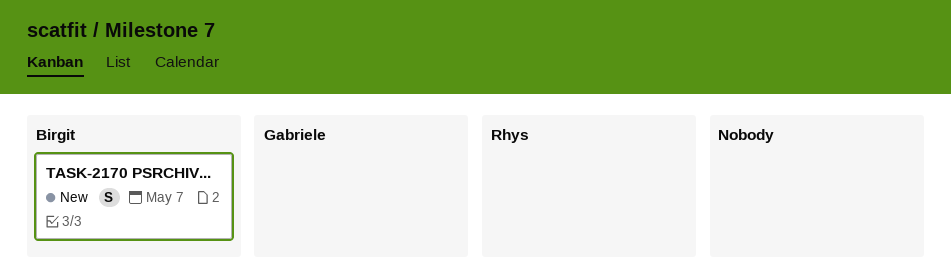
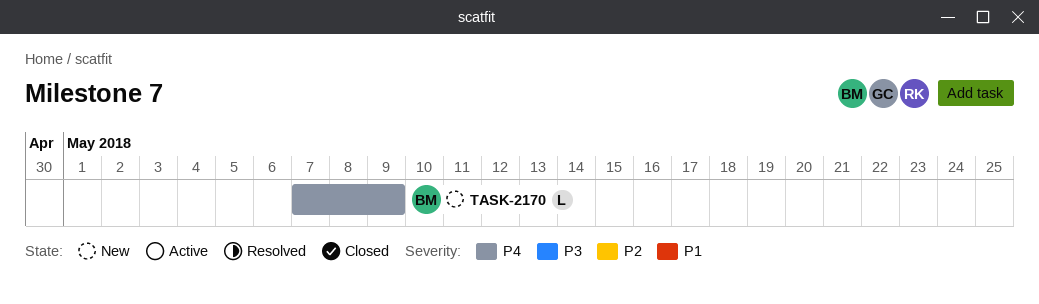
TASK-2170, estimate: S -> L
TASK-2170, due: May 7 -> May 9

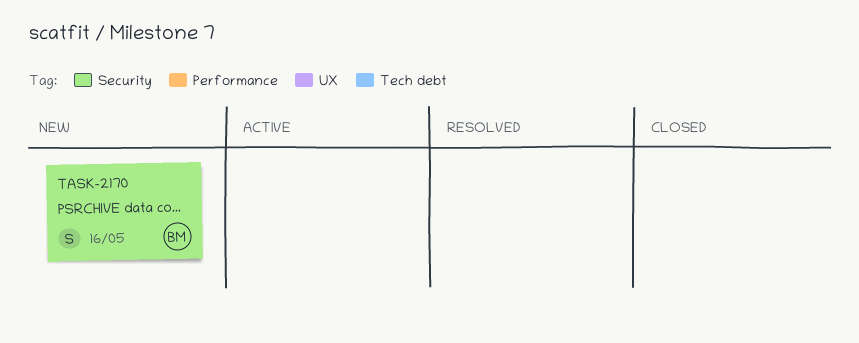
TASK-2170, estimate: L -> S
TASK-2170, due: May 9 -> May 16

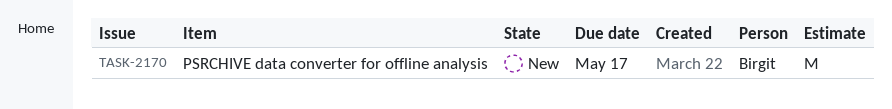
TASK-2170, estimate: S -> M
TASK-2170, due: May 16 -> May 17

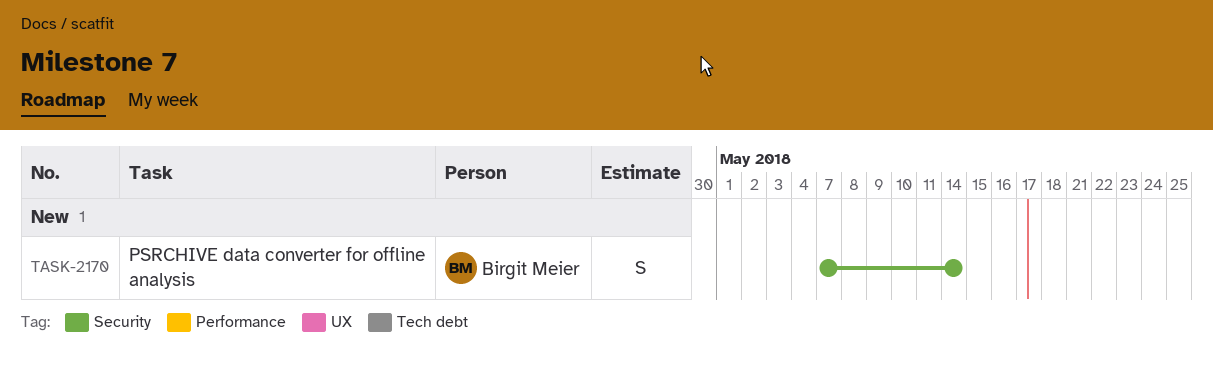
TASK-2170, estimate: M -> S
TASK-2170, due: May 17 -> May 14

